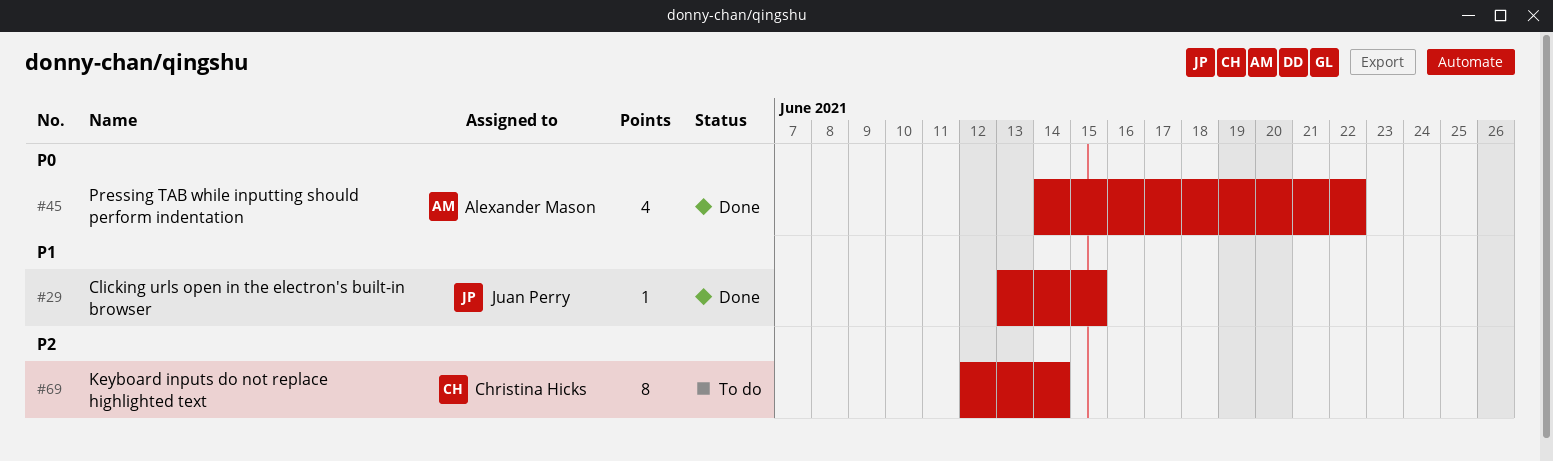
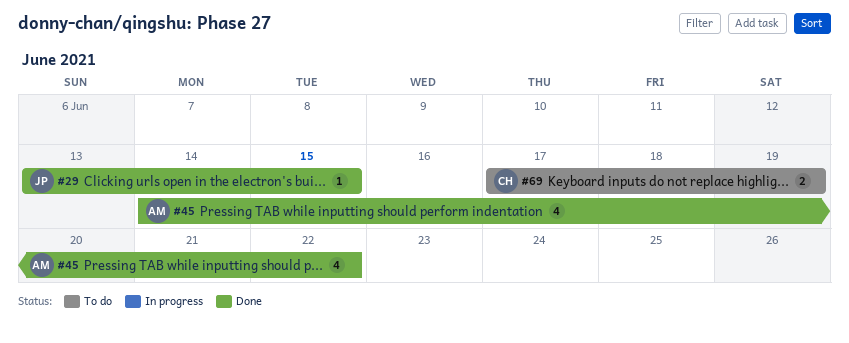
#69, estimate: 8 -> 2
#69, start: Jun 12 -> Jun 17
#69, due: Jun 14 -> Jun 19

